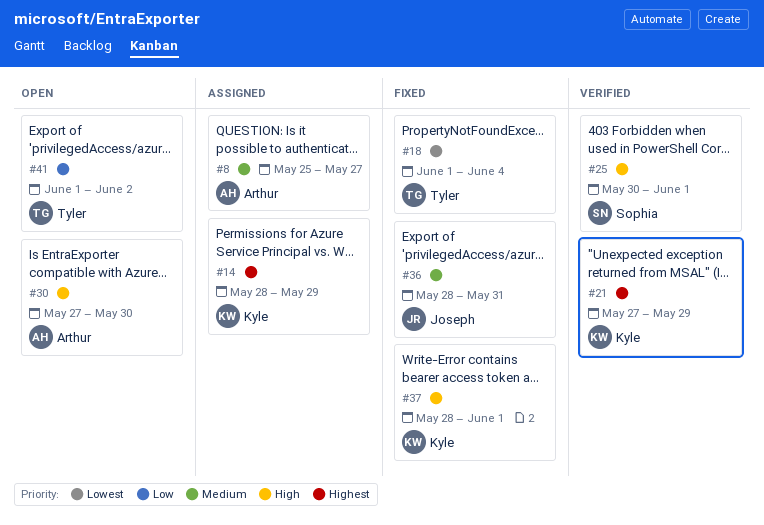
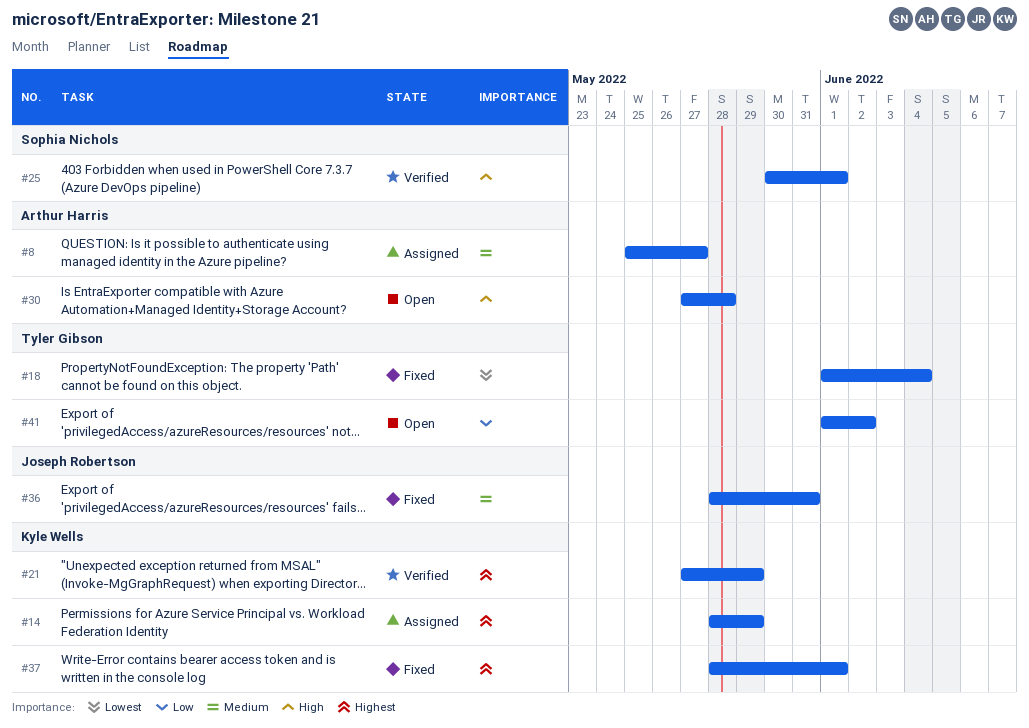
#30, due: May 30 -> May 28
#37, priority: High -> Highest

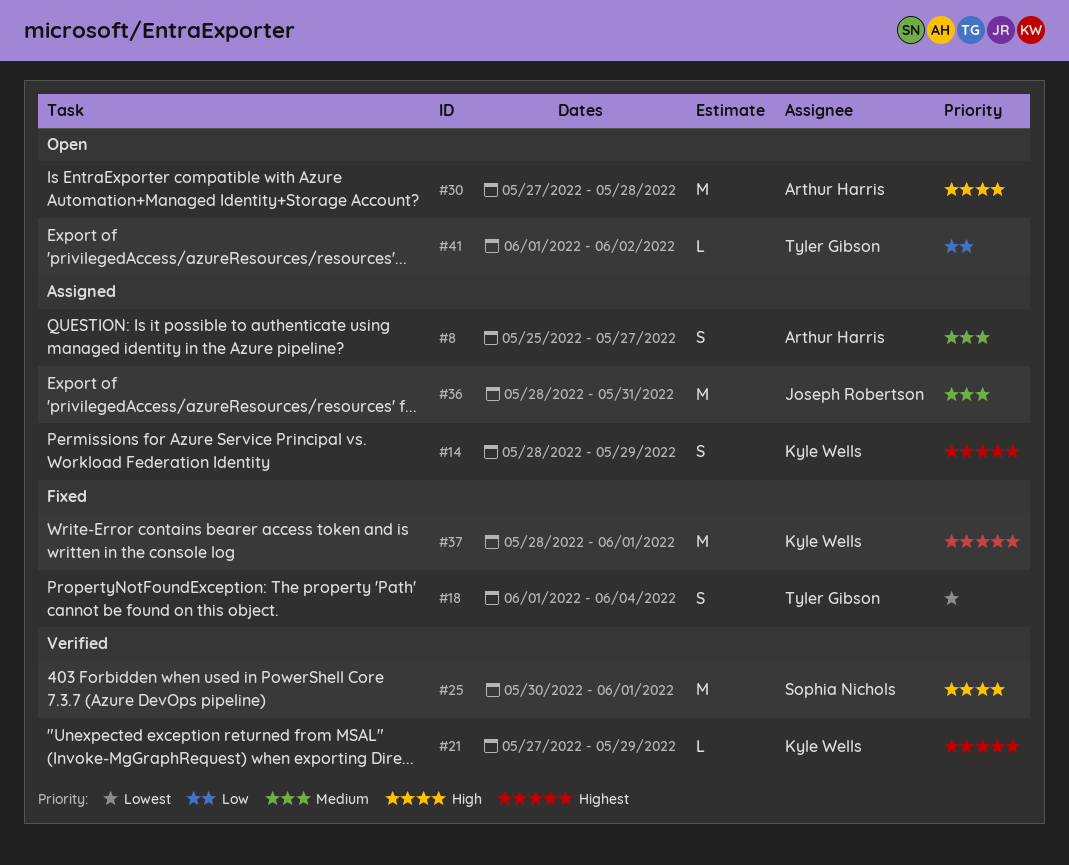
#36, status: Fixed -> Assigned

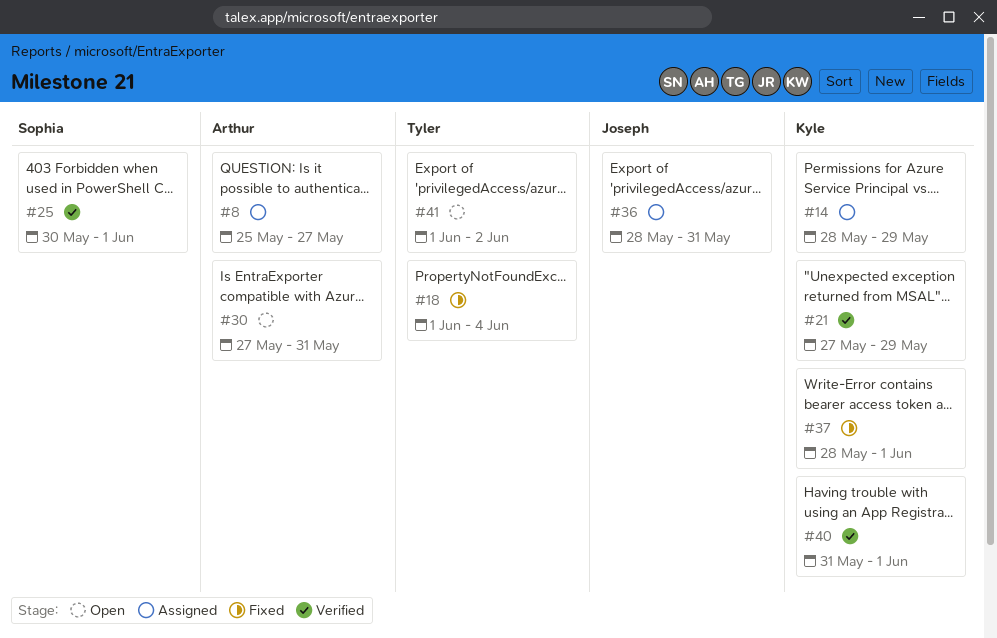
#30, due: May 28 -> May 31
#40: none -> present

